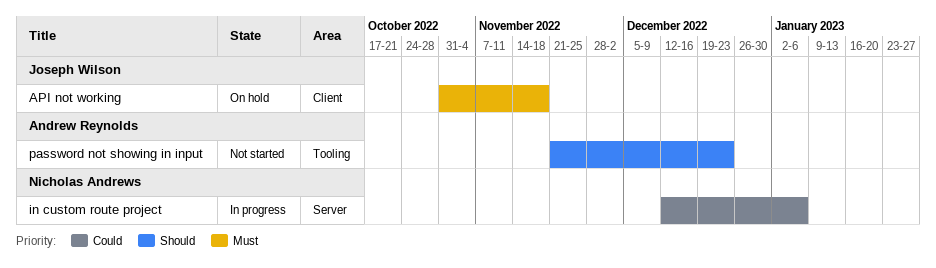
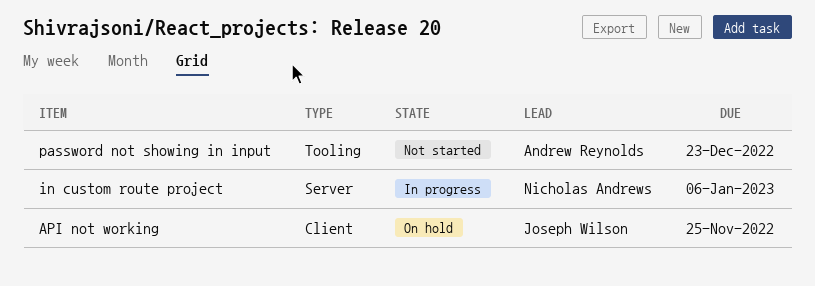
API not working, due: Nov 18 -> Nov 25

